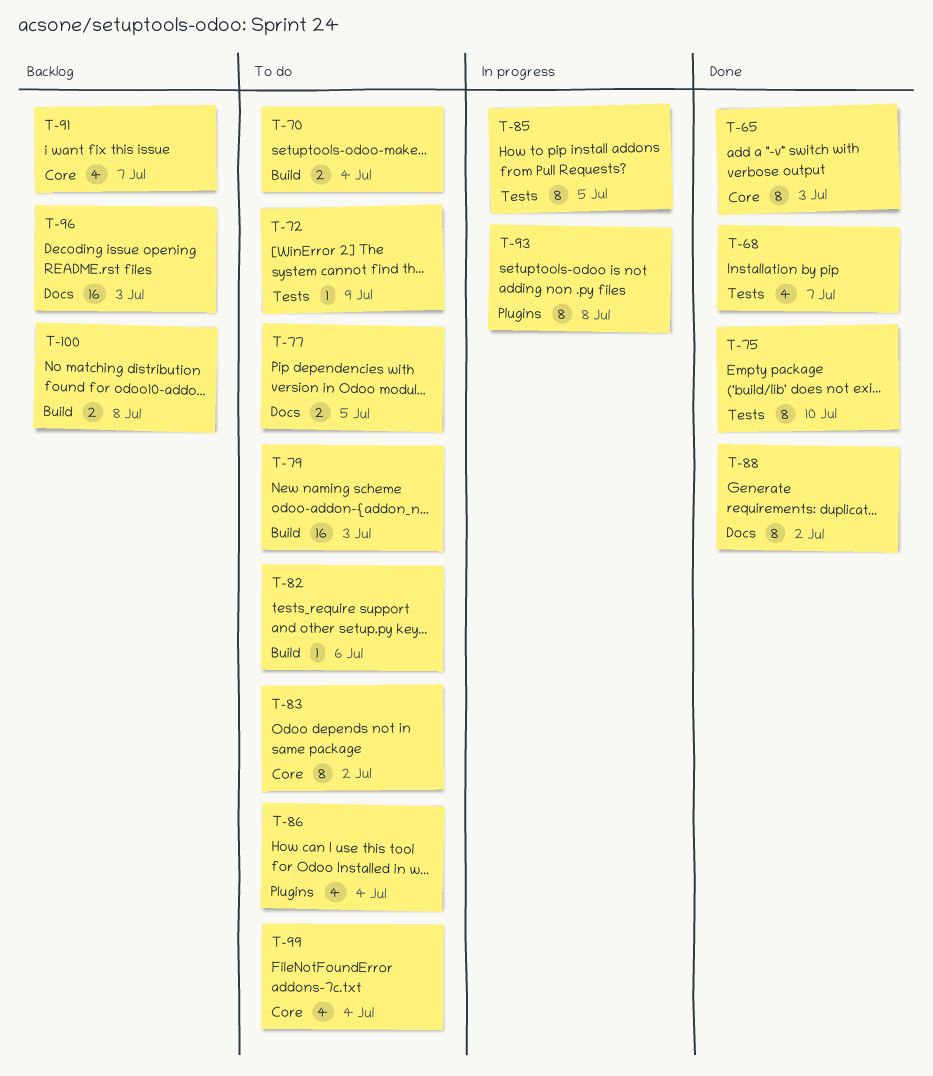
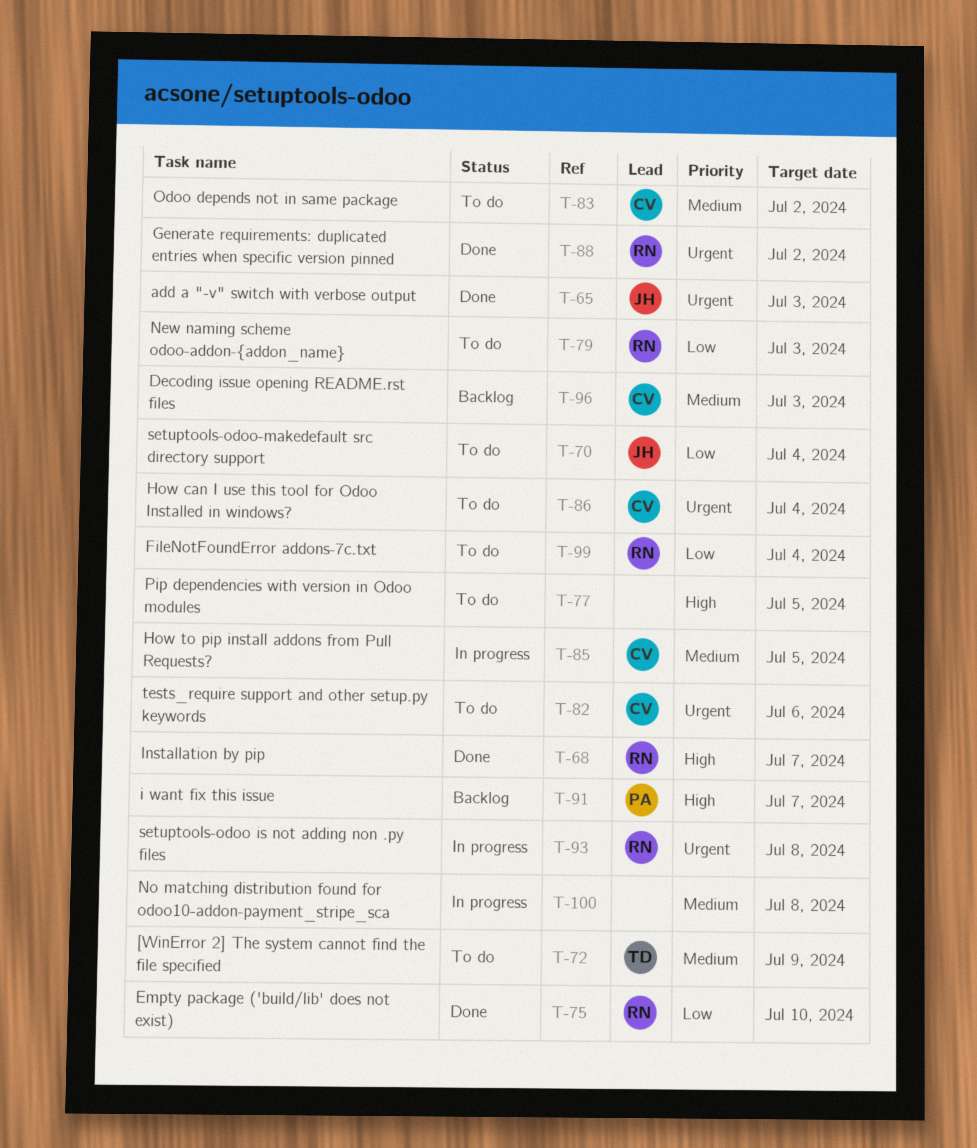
T-100, status: Backlog -> In progress

